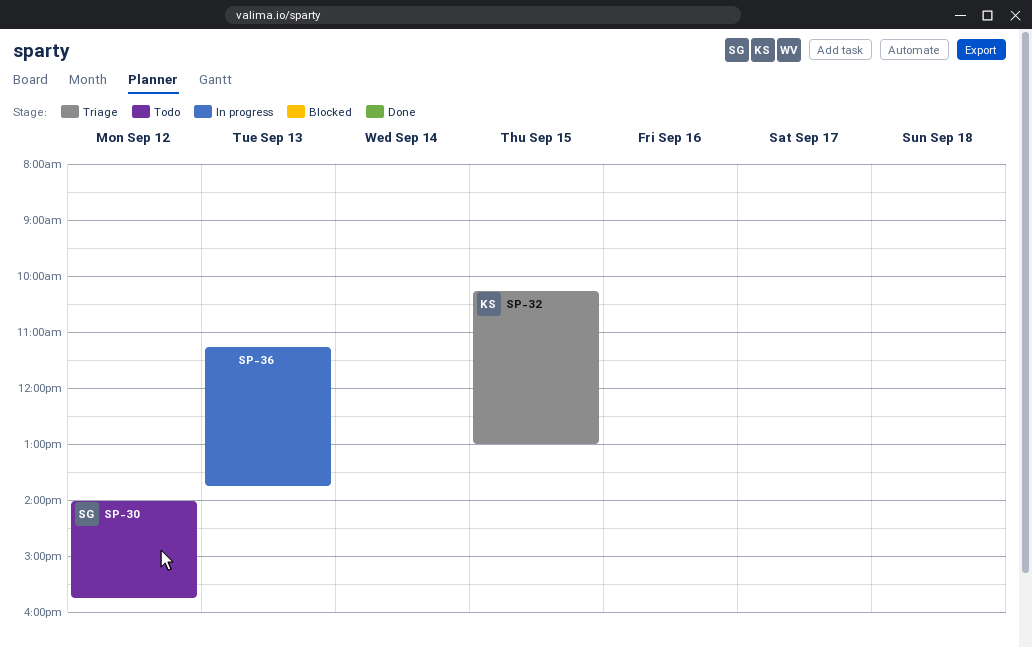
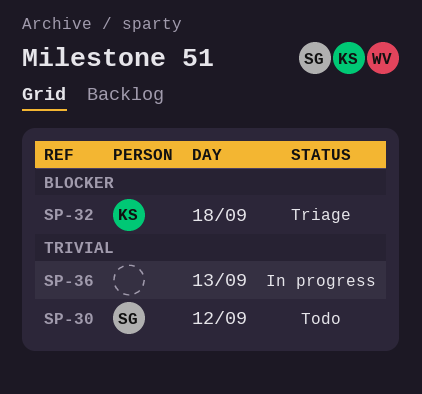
SP-32, day: Sep 15 -> Sep 18

